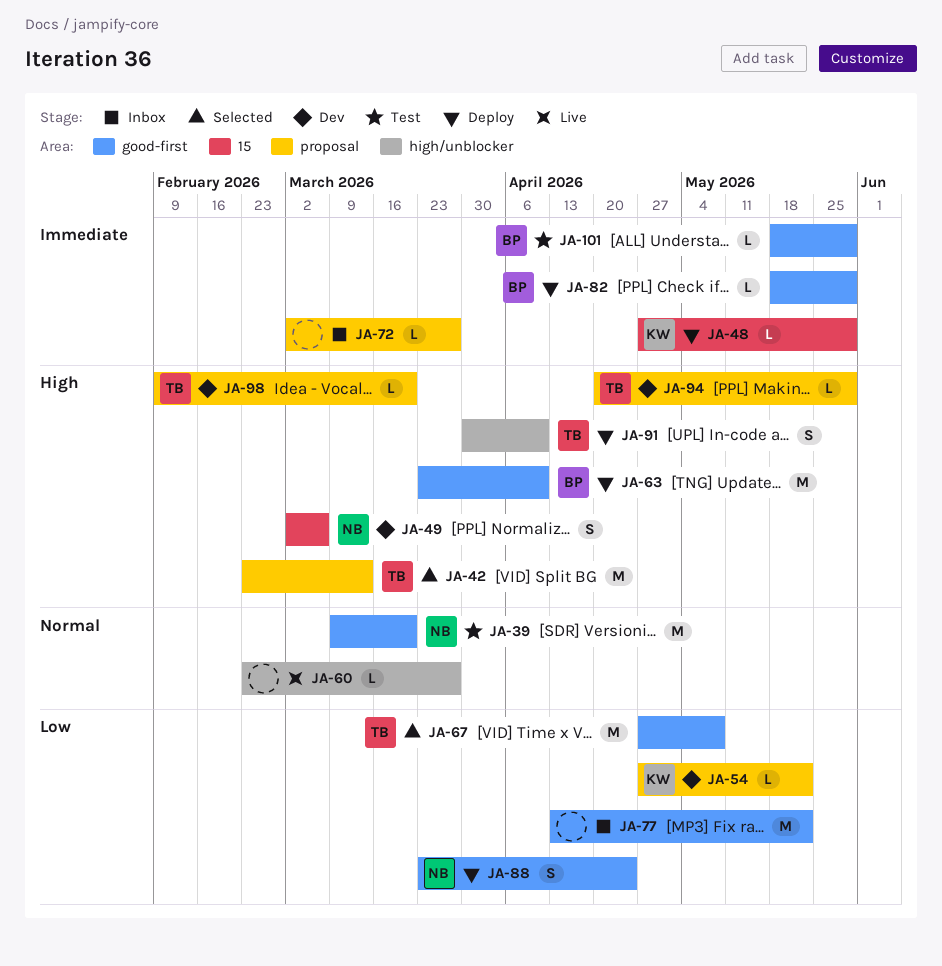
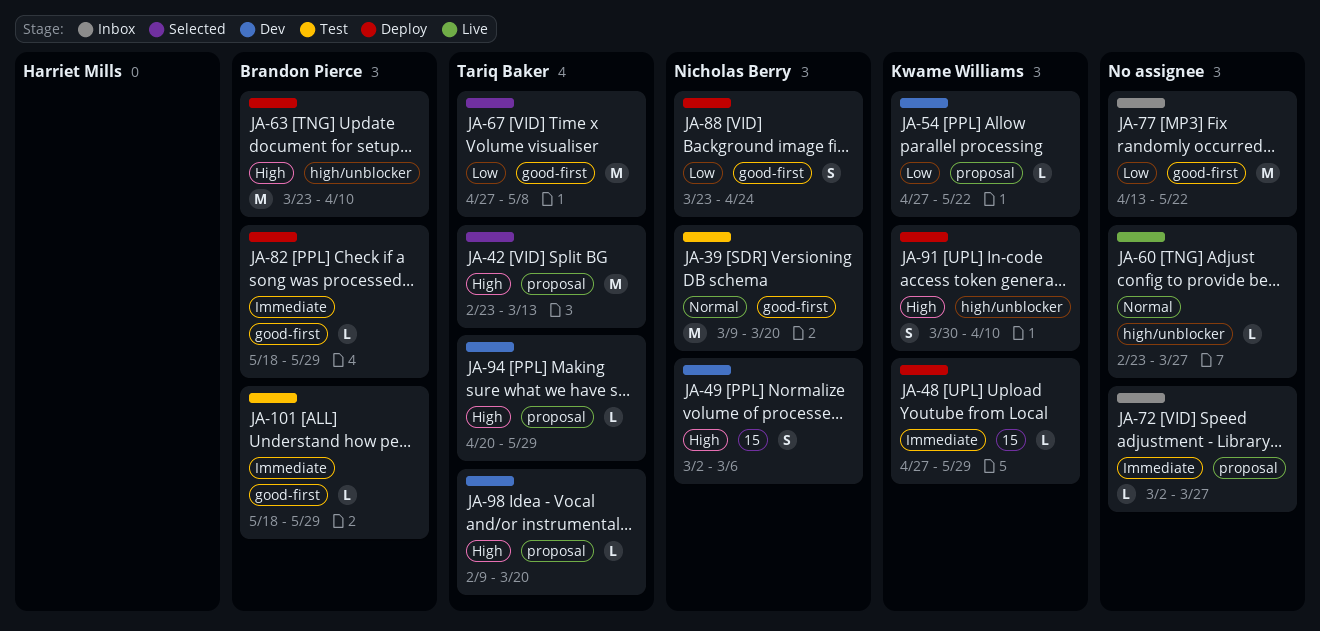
JA-63, label: good-first -> high/unblocker
JA-91, owner: Tariq Baker -> Kwame Williams

